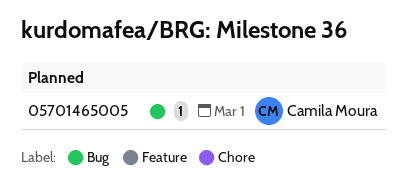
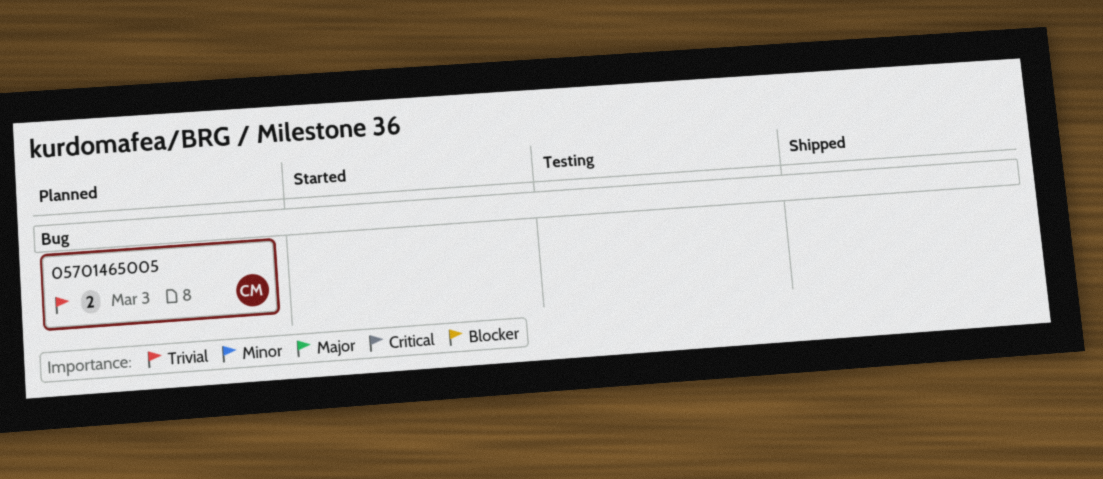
05701465005, estimate: 1 -> 2
05701465005, due: Mar 1 -> Mar 3

